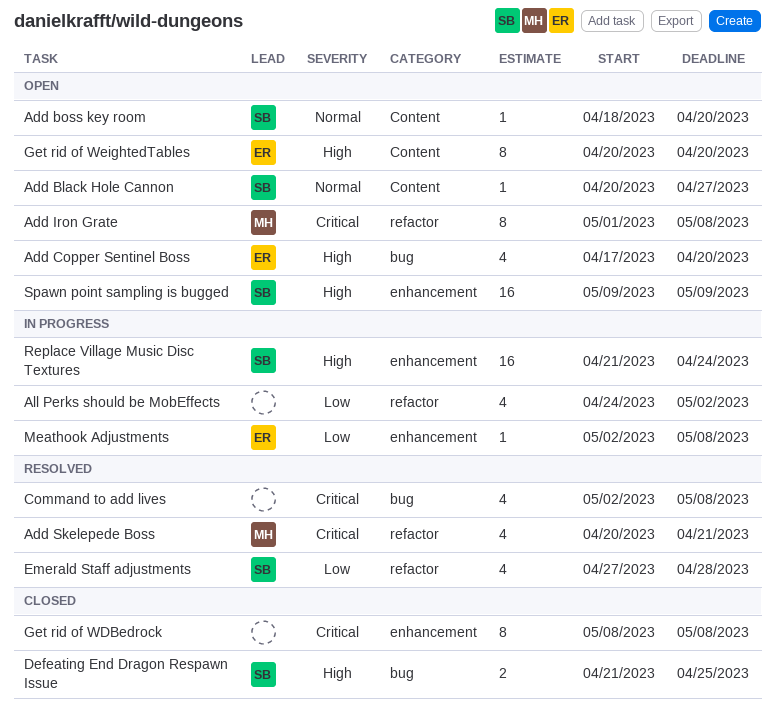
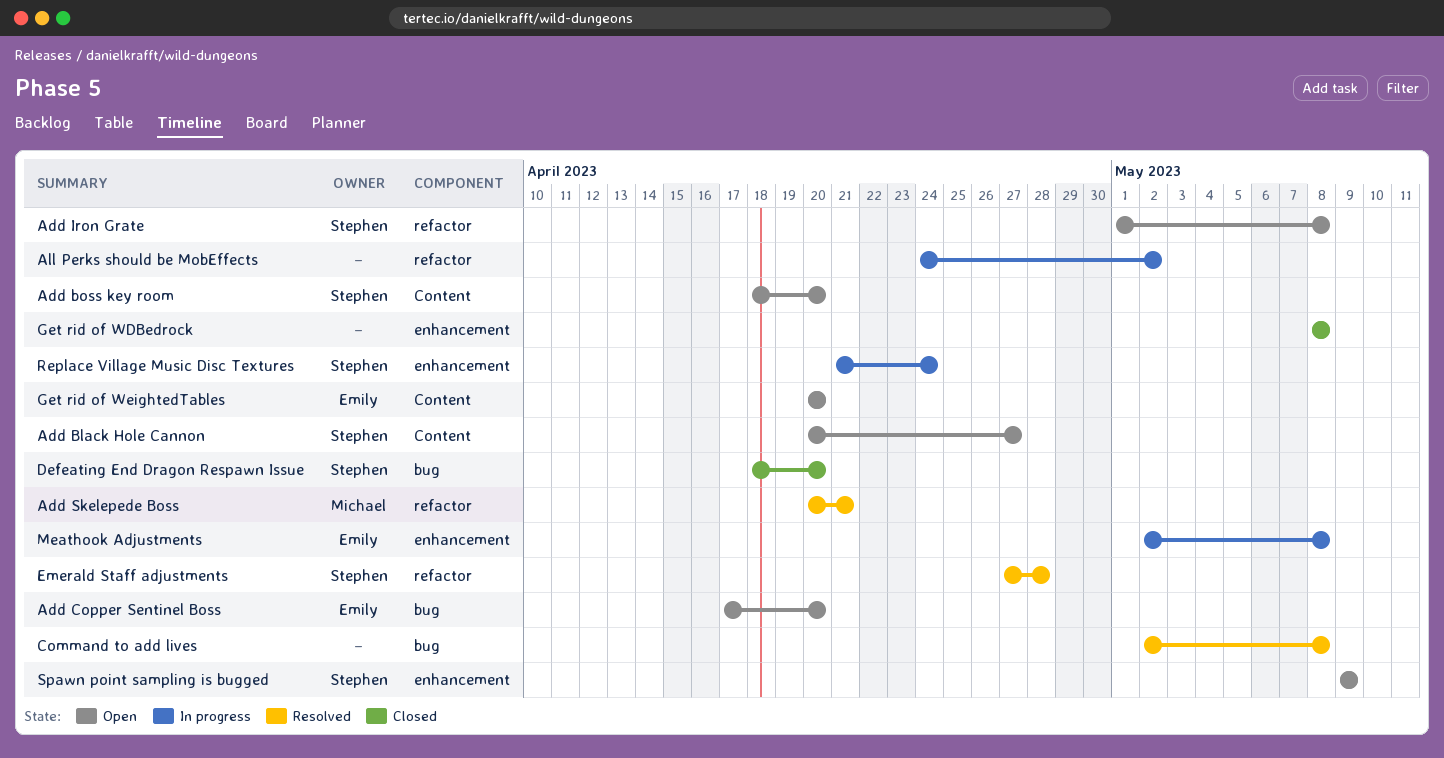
Add Iron Grate, owner: Michael -> Stephen
Defeating End Dragon Respawn Issue, start: Apr 21 -> Apr 18
Defeating End Dragon Respawn Issue, due: Apr 25 -> Apr 20

